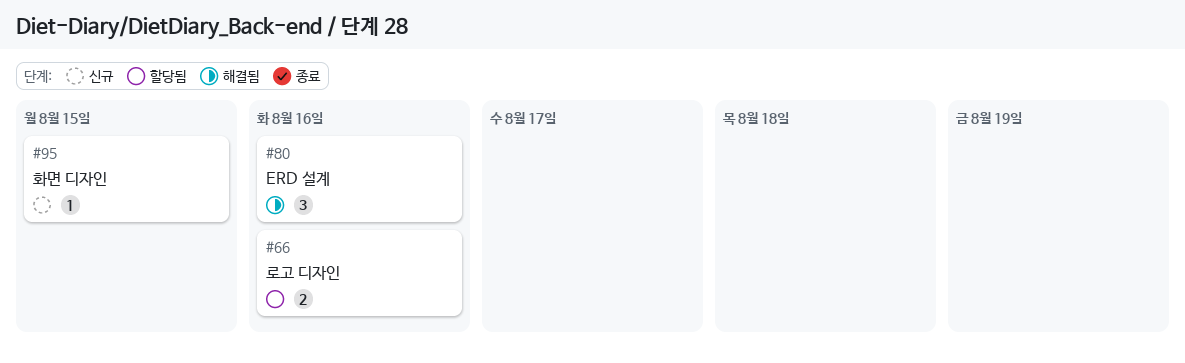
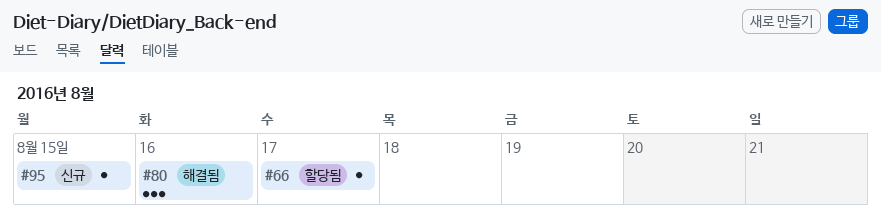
#66, estimate: 2 -> 1
#66, due: Aug 16 -> Aug 17

